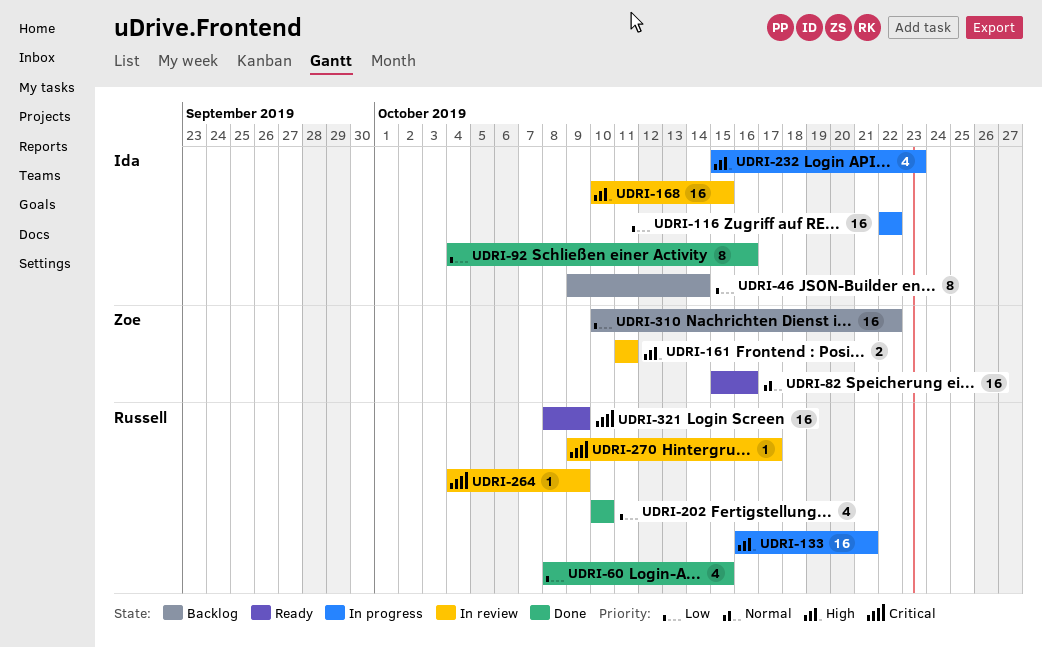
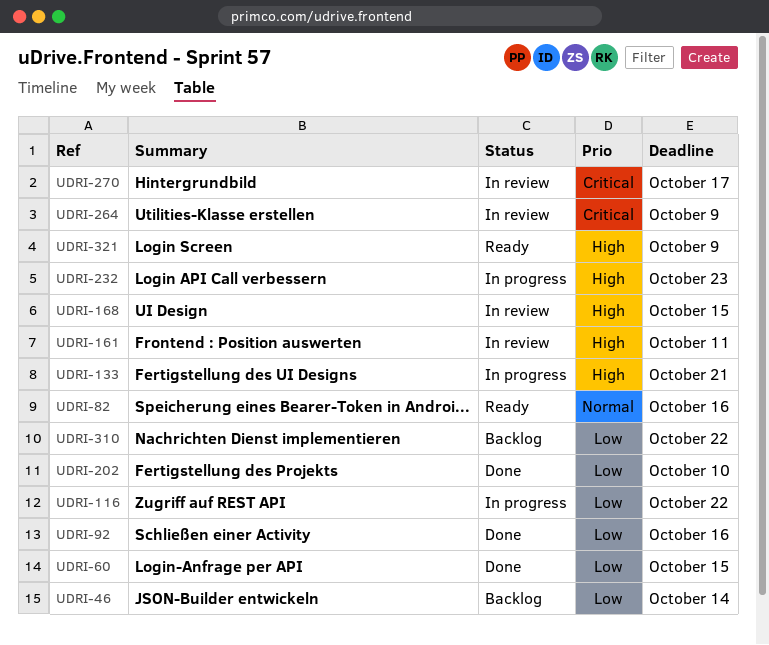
UDRI-321, priority: Critical -> High

